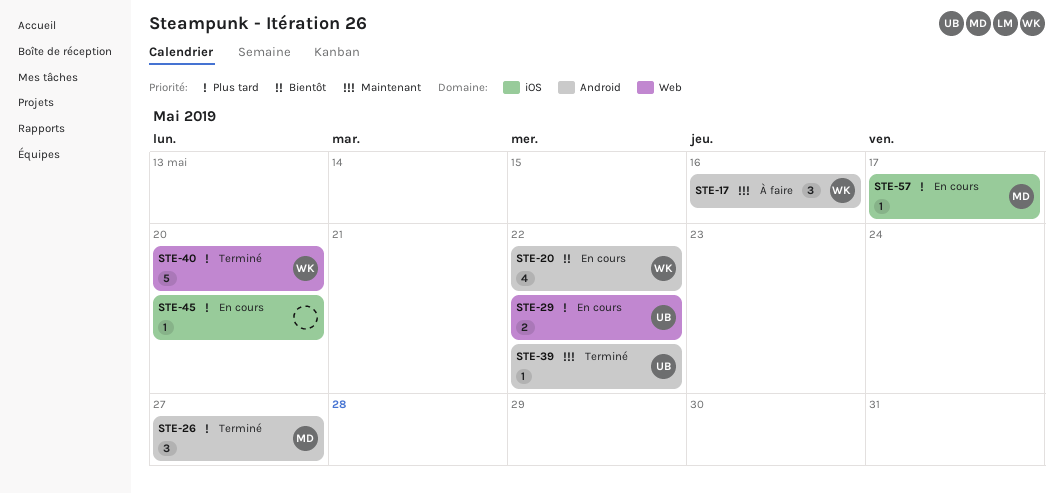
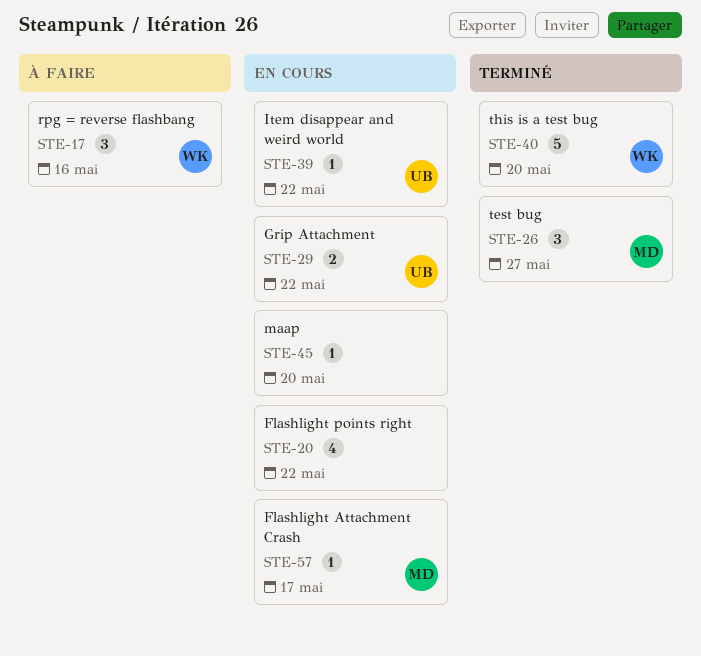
STE-20, owner: WK -> none
STE-39, status: Terminé -> En cours

